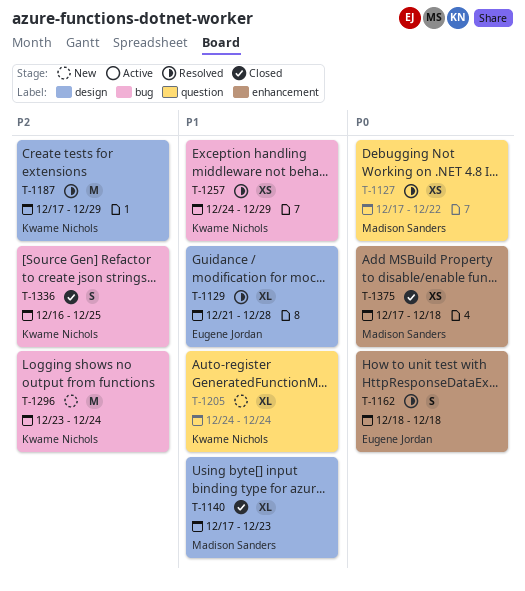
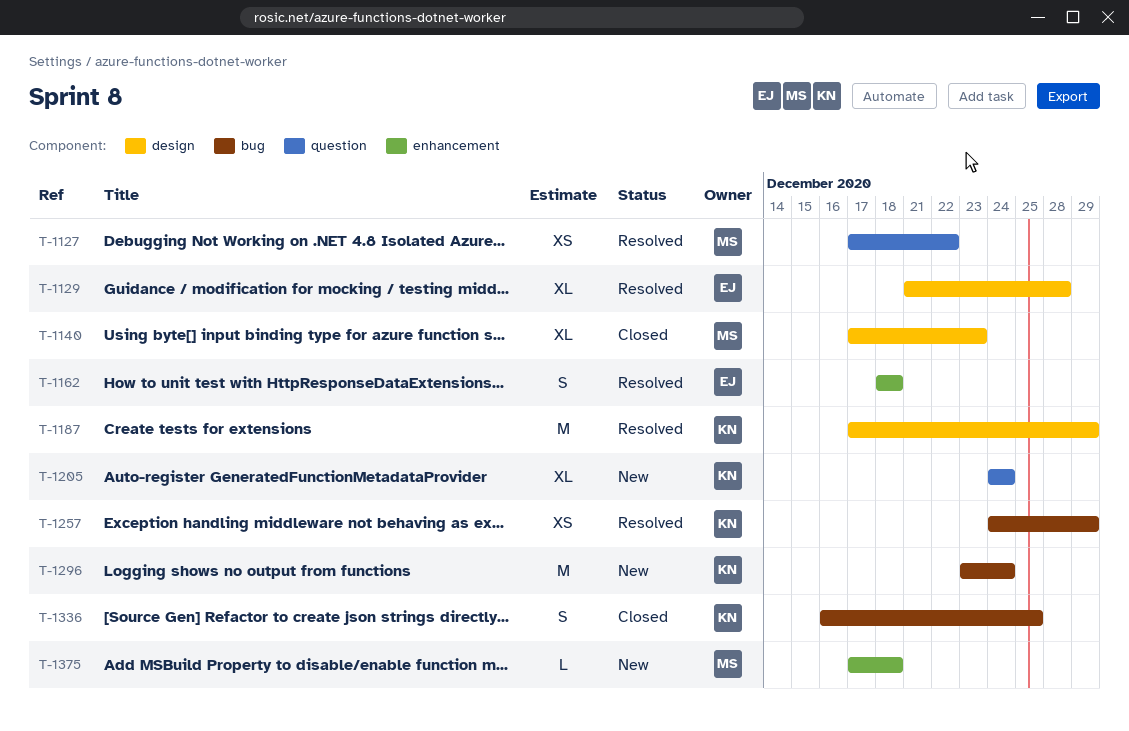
T-1375, status: Closed -> New
T-1375, estimate: XS -> L

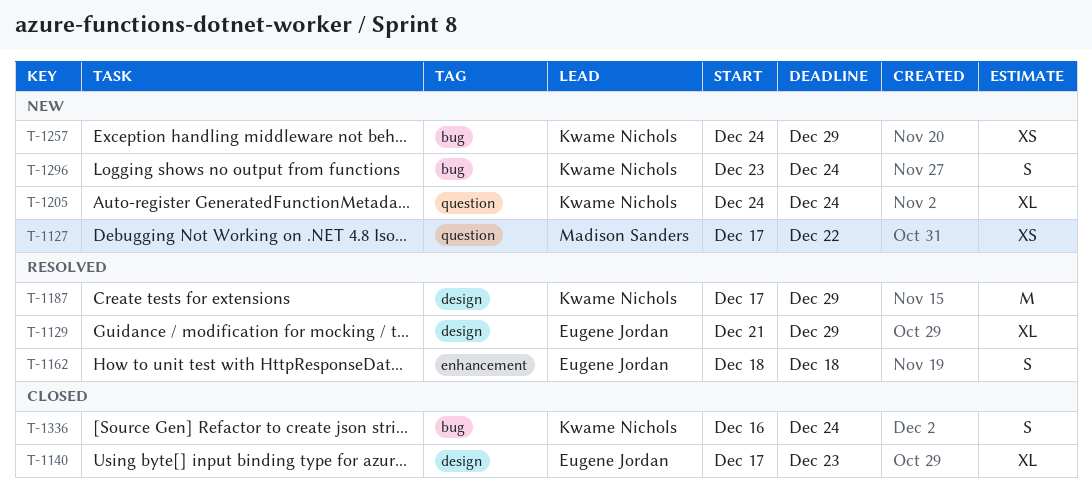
T-1127, status: Resolved -> New
T-1129, due: Dec 28 -> Dec 29
T-1140, owner: Madison Sanders -> Eugene Jordan
T-1257, status: Resolved -> New
T-1296, estimate: M -> S
T-1336, due: Dec 25 -> Dec 24
T-1375: present -> none

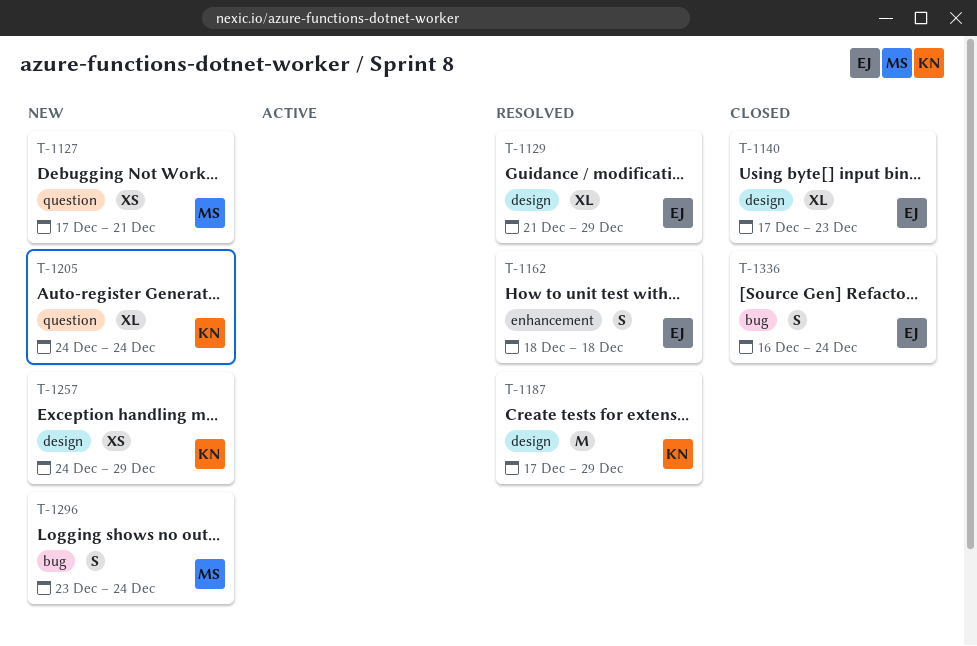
T-1127, due: Dec 22 -> Dec 21
T-1257, label: bug -> design
T-1296, owner: Kwame Nichols -> Madison Sanders
T-1336, owner: Kwame Nichols -> Eugene Jordan

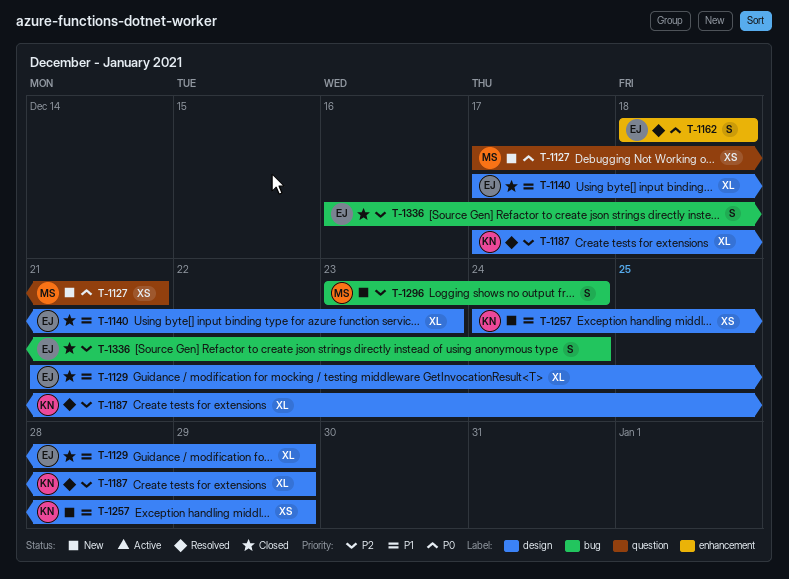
T-1129, status: Resolved -> Closed
T-1187, estimate: M -> XL
T-1205: present -> none

